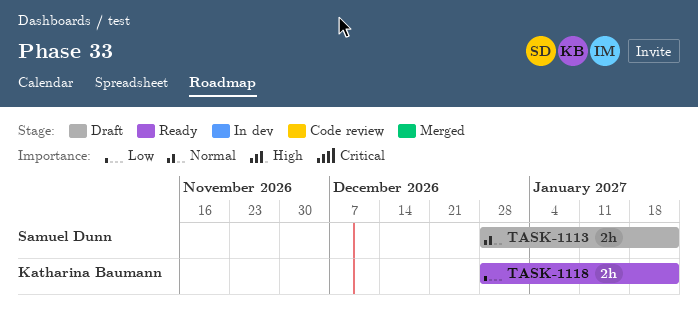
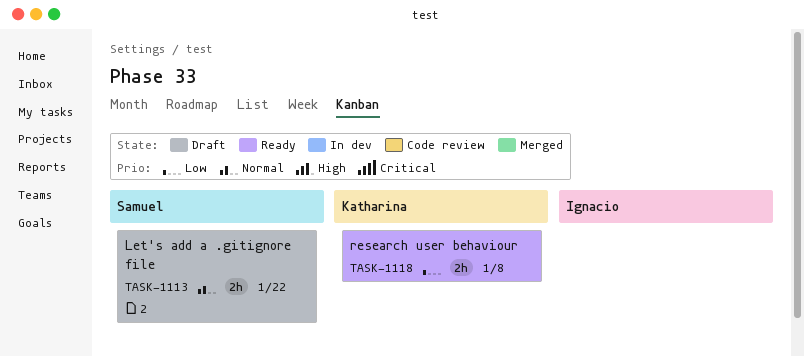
TASK-1118, due: Jan 22 -> Jan 8

